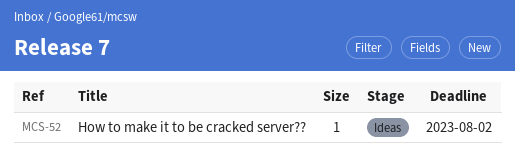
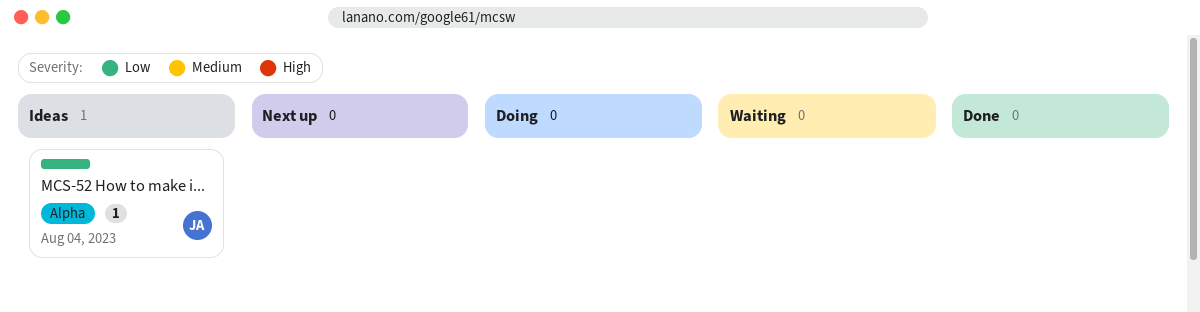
MCS-52, due: Aug 2 -> Aug 4

